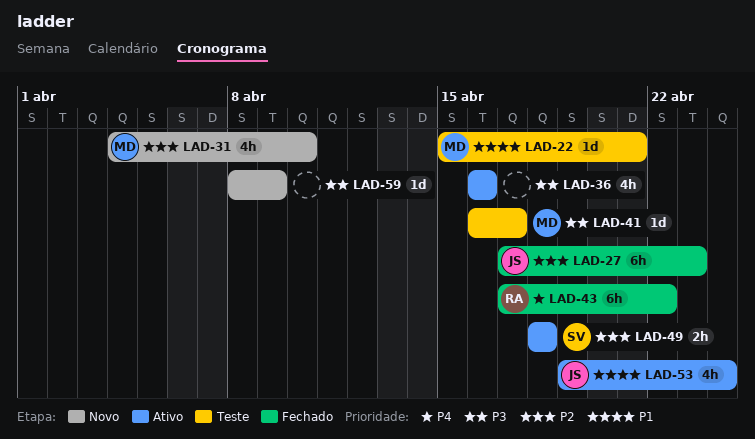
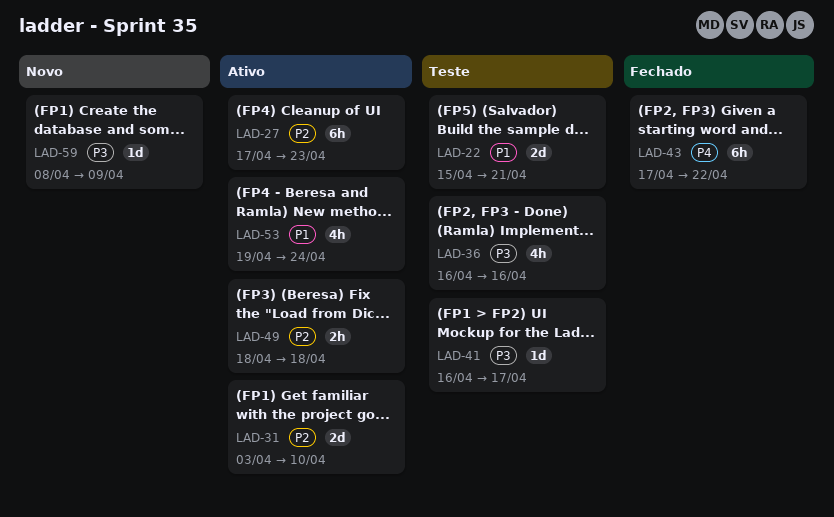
LAD-22, estimate: 1d -> 2d
LAD-27, status: Fechado -> Ativo
LAD-31, status: Novo -> Ativo
LAD-31, estimate: 4h -> 2d
LAD-31, start: Apr 4 -> Apr 3
LAD-36, status: Ativo -> Teste

